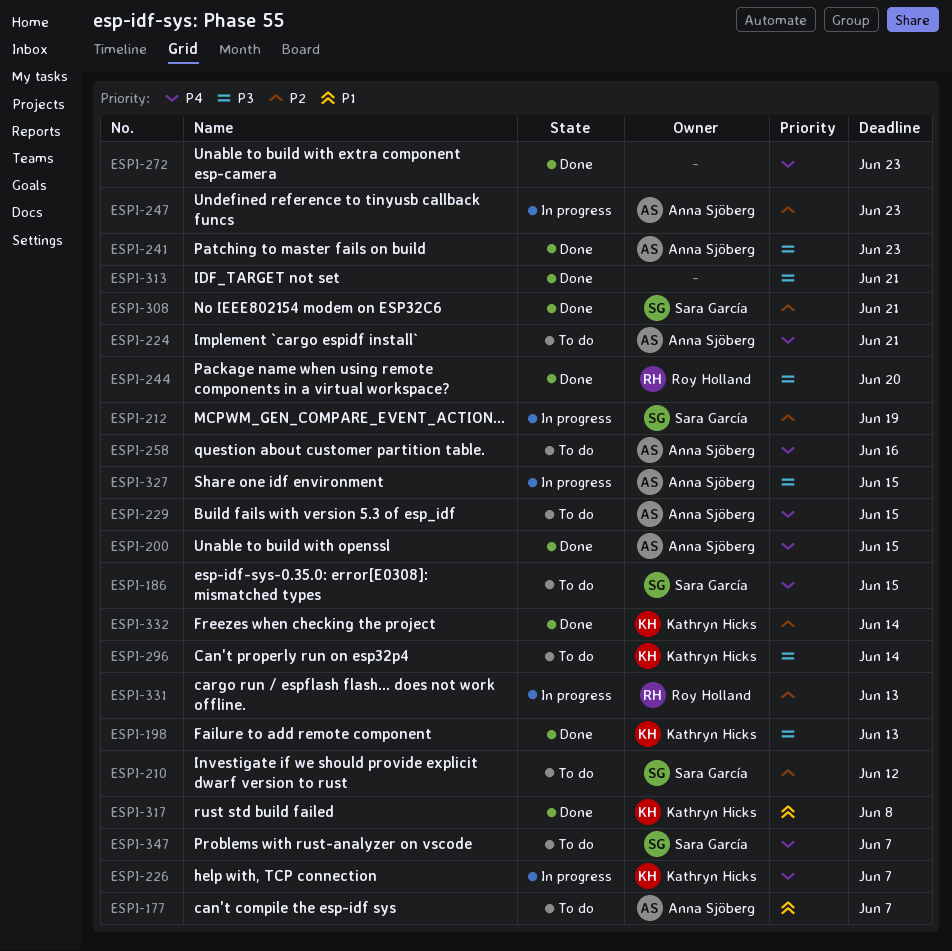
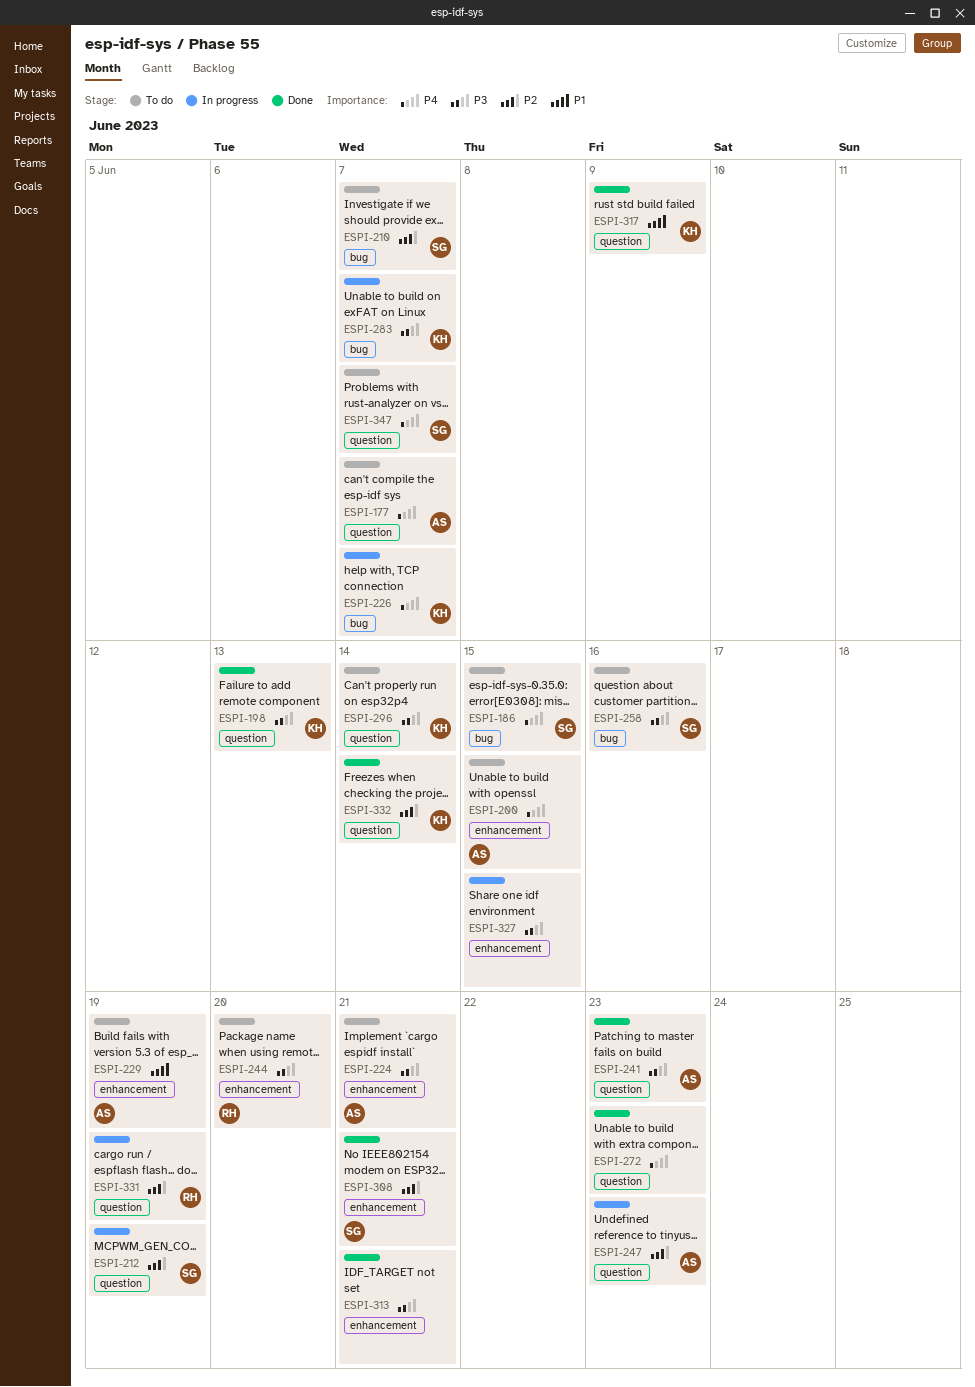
ESPI-177, priority: P1 -> P4
ESPI-200, status: Done -> To do
ESPI-210, due: Jun 12 -> Jun 7
ESPI-224, priority: P4 -> P3
ESPI-229, priority: P4 -> P1
ESPI-229, due: Jun 15 -> Jun 19
ESPI-244, status: Done -> To do
ESPI-258, owner: Anna Sjöberg -> Sara García
ESPI-258, priority: P4 -> P3
ESPI-283: none -> present
ESPI-317, due: Jun 8 -> Jun 9
ESPI-327, owner: Anna Sjöberg -> none
ESPI-331, due: Jun 13 -> Jun 19

